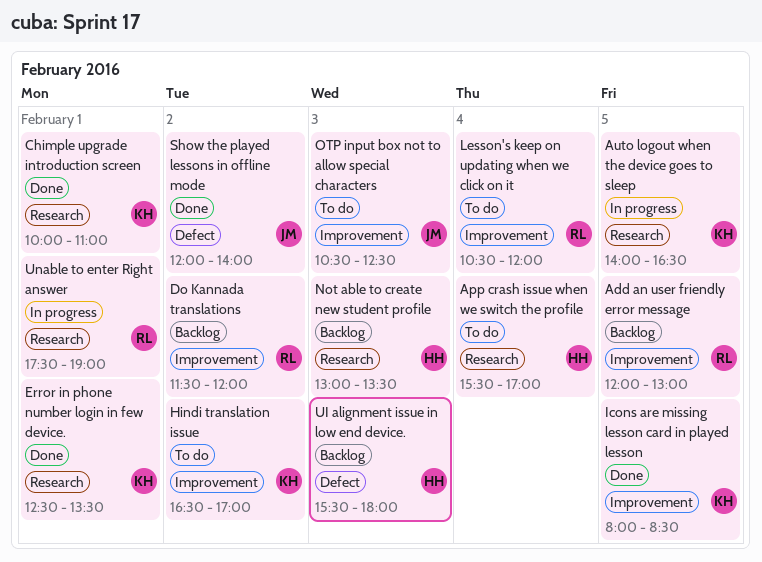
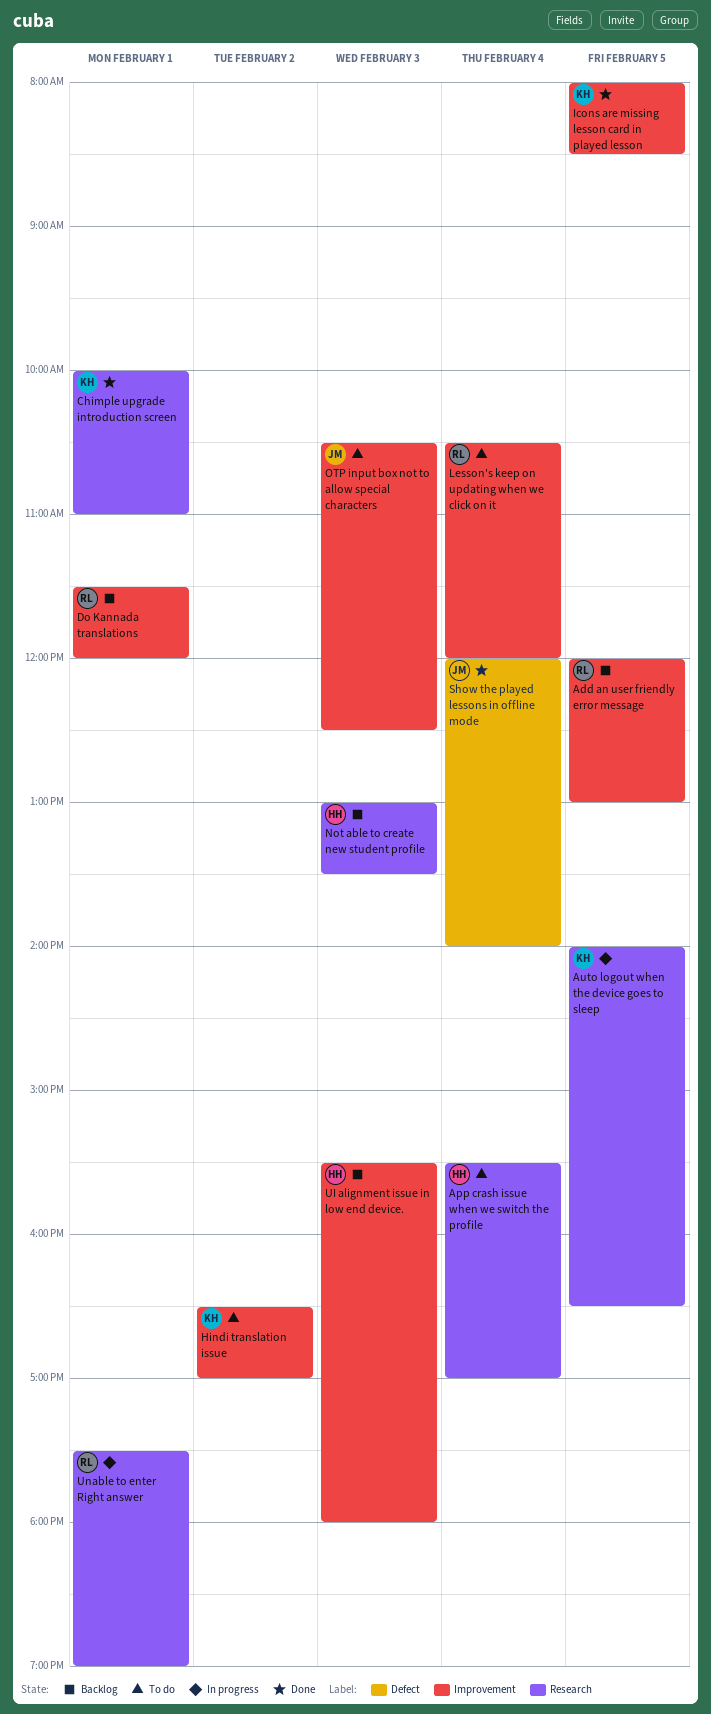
Do Kannada translations, day: Feb 2 -> Feb 1
Error in phone number login in few device.: present -> none
Show the played lessons in offline mode, day: Feb 2 -> Feb 4
UI alignment issue in low end device., label: Defect -> Improvement

